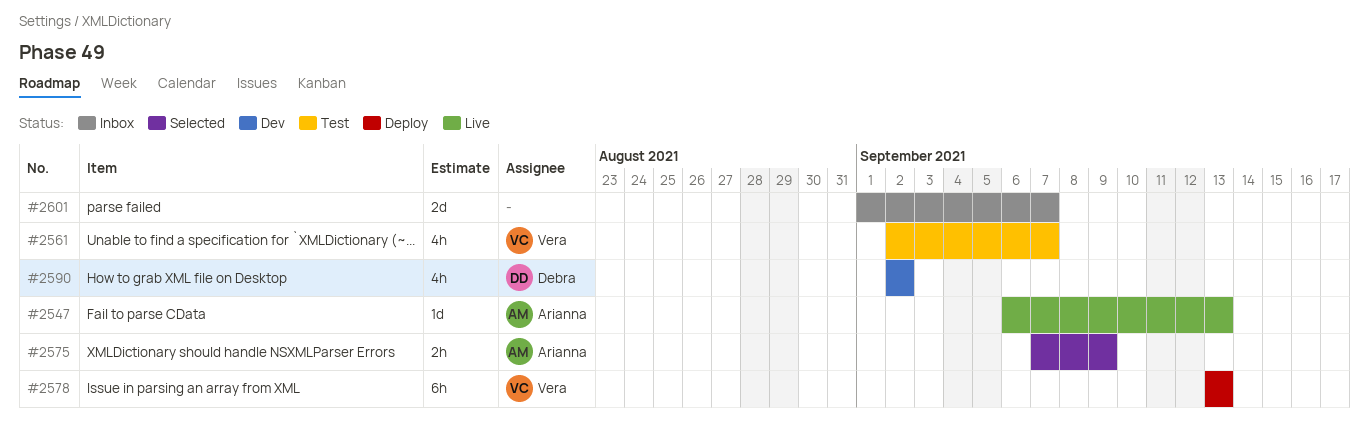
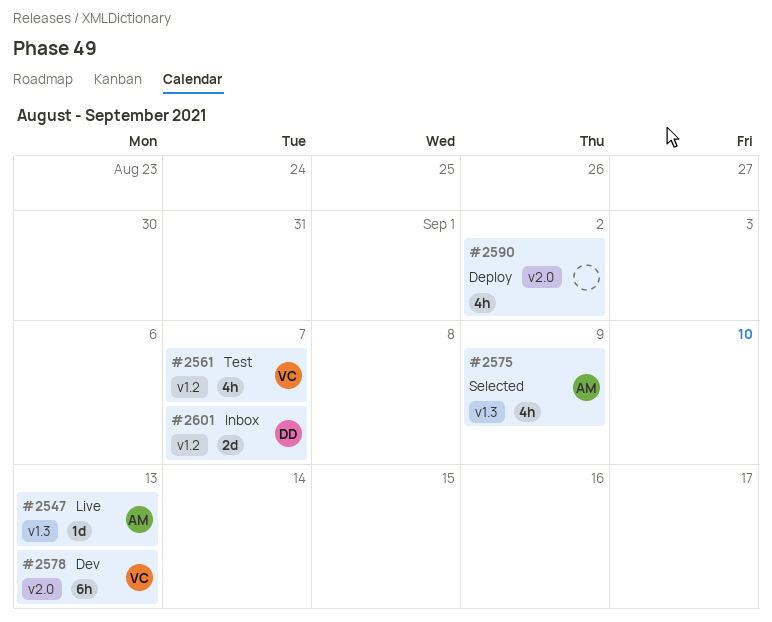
#2575, estimate: 2h -> 4h
#2578, status: Deploy -> Dev
#2590, status: Dev -> Deploy
#2590, owner: Debra -> none
#2601, owner: none -> Debra

